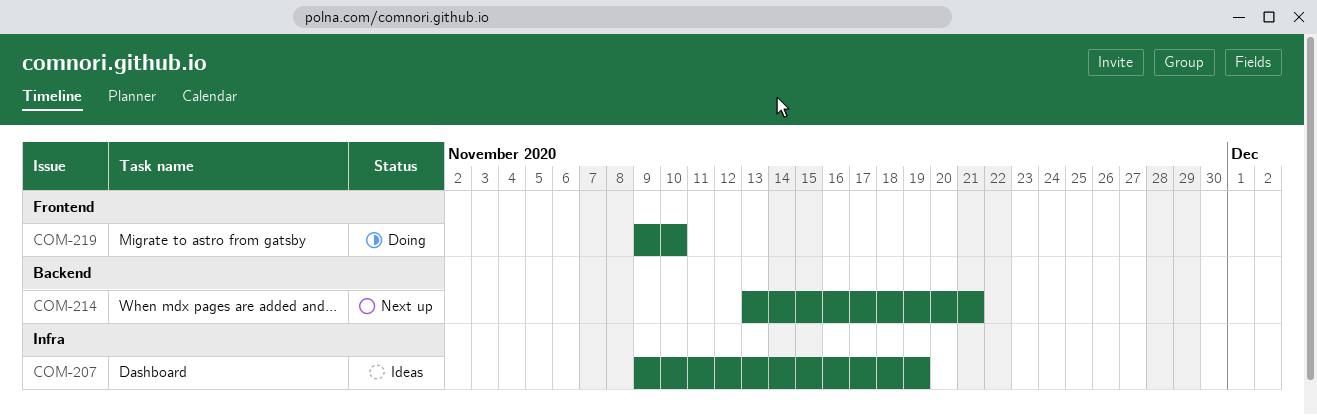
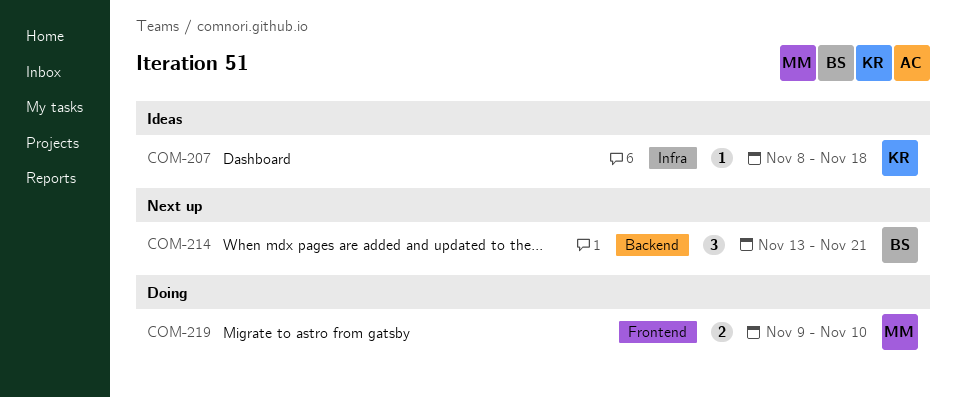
COM-207, start: Nov 9 -> Nov 8
COM-207, due: Nov 19 -> Nov 18

